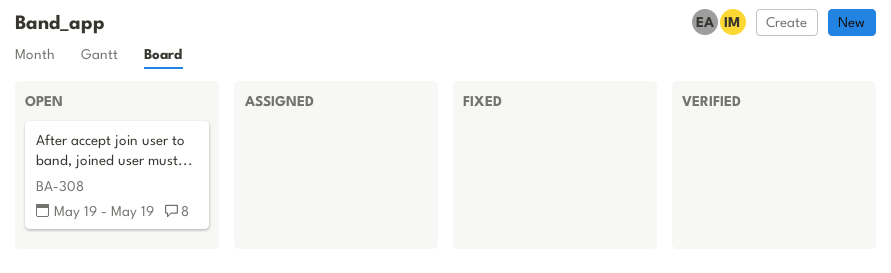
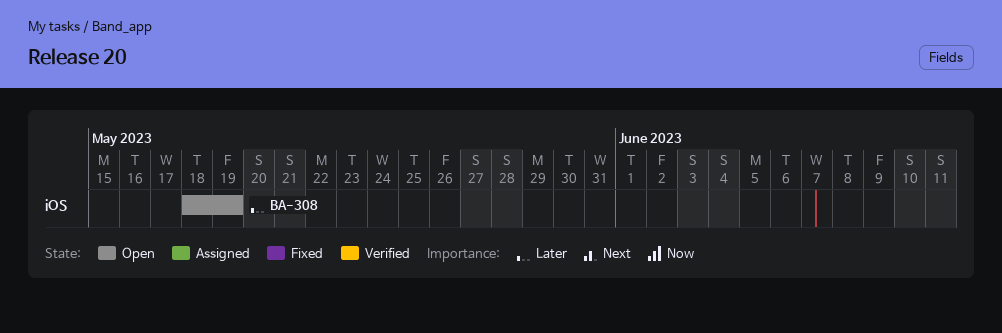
BA-308, start: May 19 -> May 18

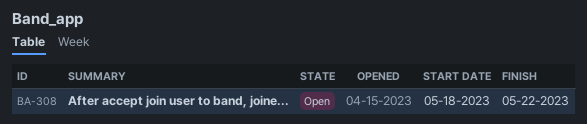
BA-308, due: May 19 -> May 22

